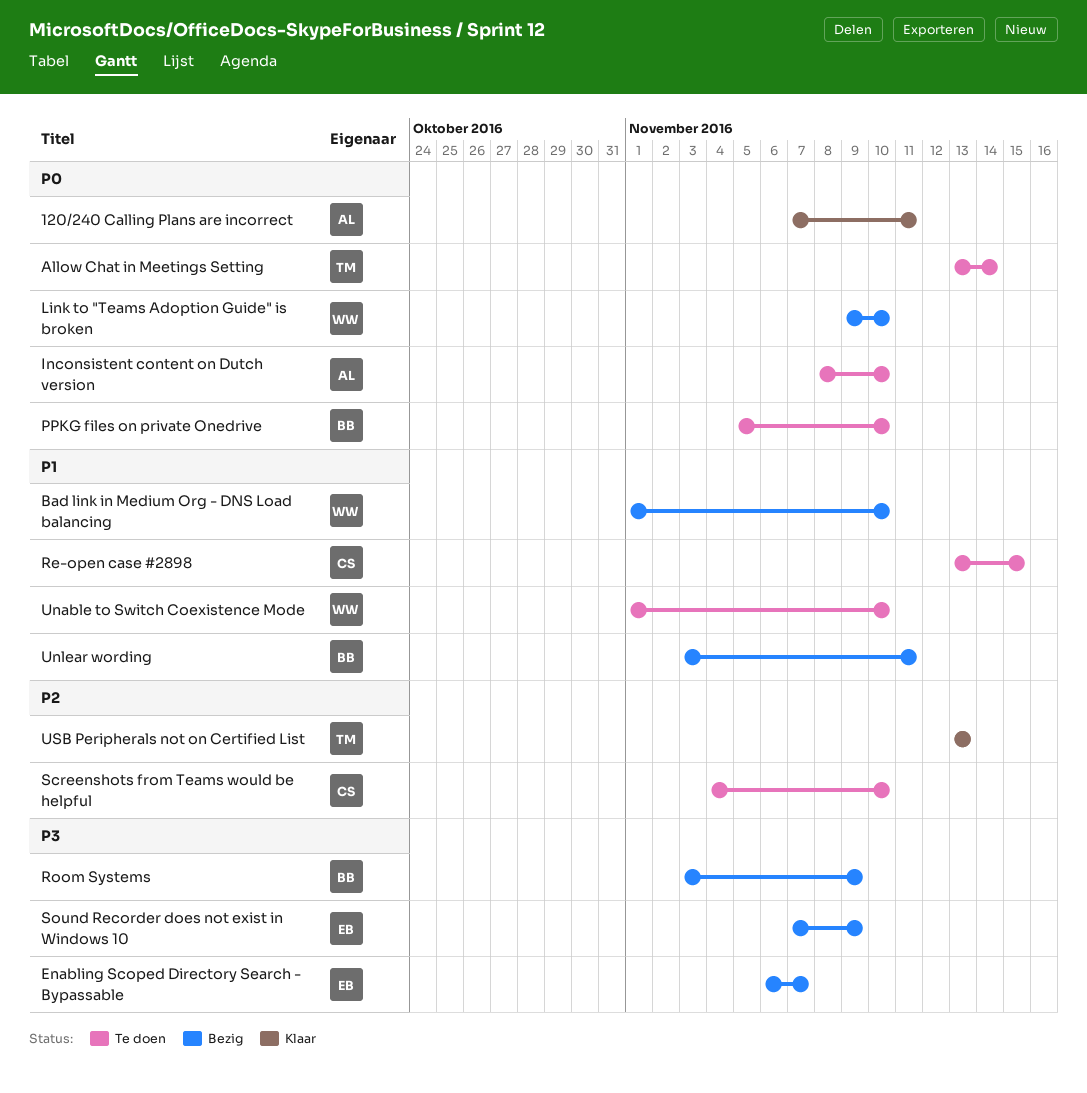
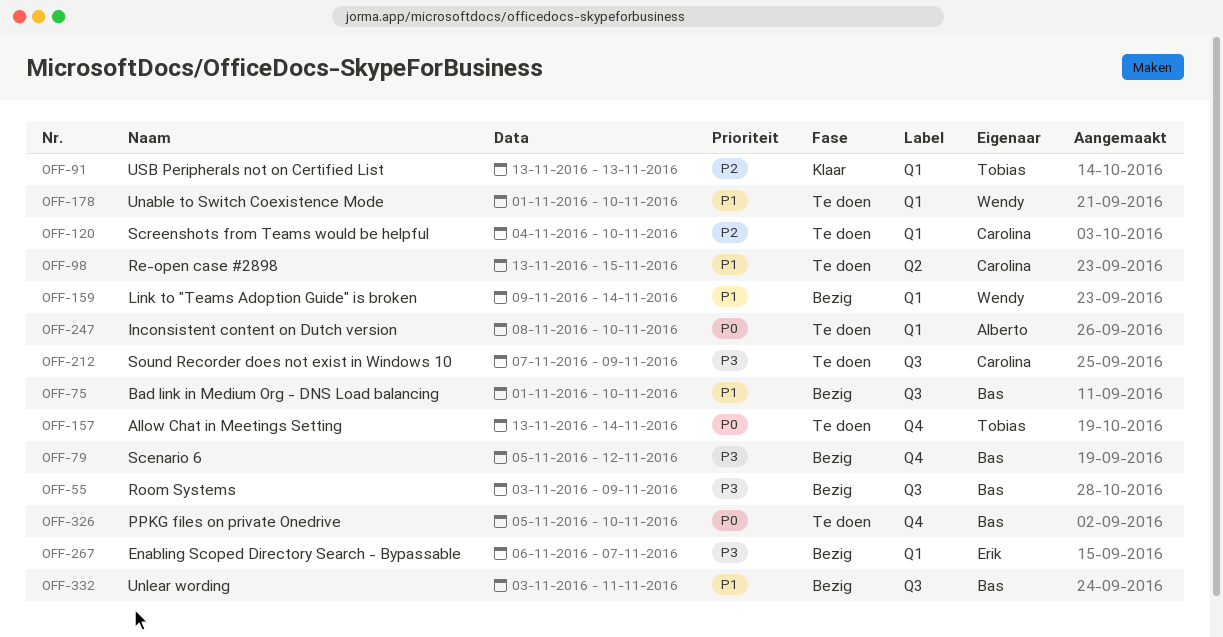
120/240 Calling Plans are incorrect: present -> none
Bad link in Medium Org - DNS Load balancing, owner: Wendy -> Bas
Link to "Teams Adoption Guide" is broken, priority: P0 -> P1
Link to "Teams Adoption Guide" is broken, due: Nov 10 -> Nov 14
Scenario 6: none -> present
Sound Recorder does not exist in Windows 10, status: Bezig -> Te doen
Sound Recorder does not exist in Windows 10, owner: Erik -> Carolina

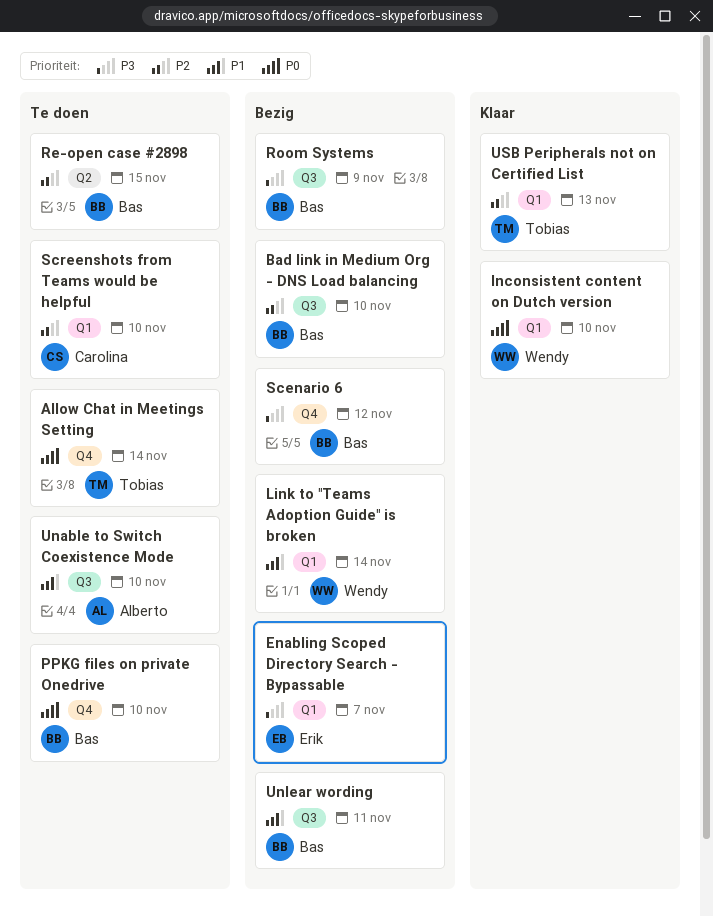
Bad link in Medium Org - DNS Load balancing, priority: P1 -> P2
Inconsistent content on Dutch version, status: Te doen -> Klaar
Inconsistent content on Dutch version, owner: Alberto -> Wendy
Re-open case #2898, owner: Carolina -> Bas
Re-open case #2898, priority: P1 -> P2
Sound Recorder does not exist in Windows 10: present -> none
Unable to Switch Coexistence Mode, owner: Wendy -> Alberto
Unable to Switch Coexistence Mode, label: Q1 -> Q3

